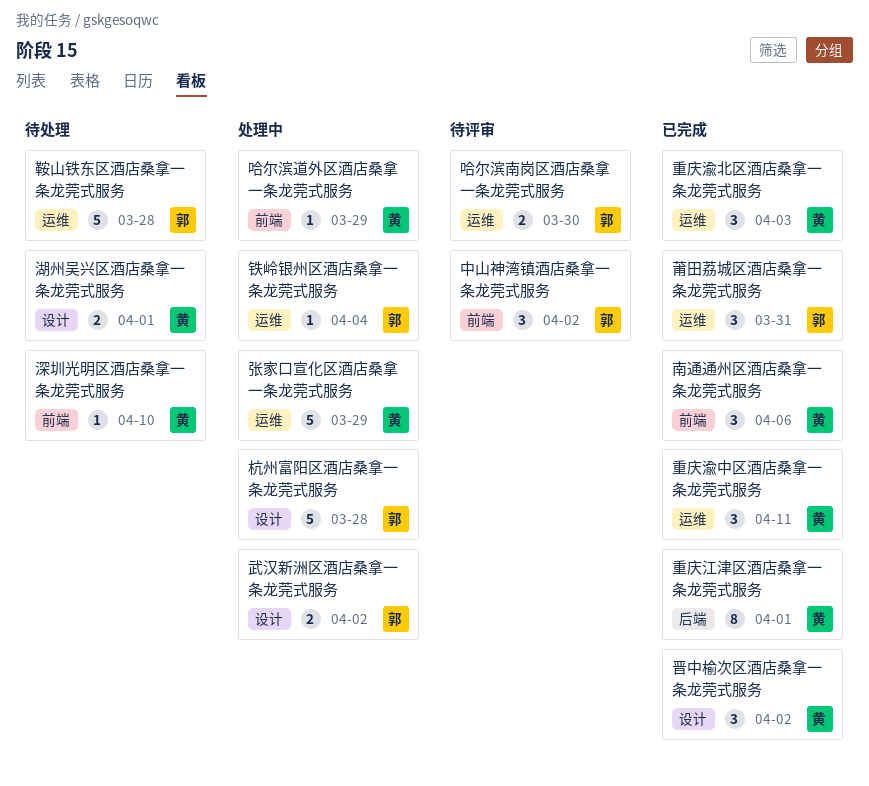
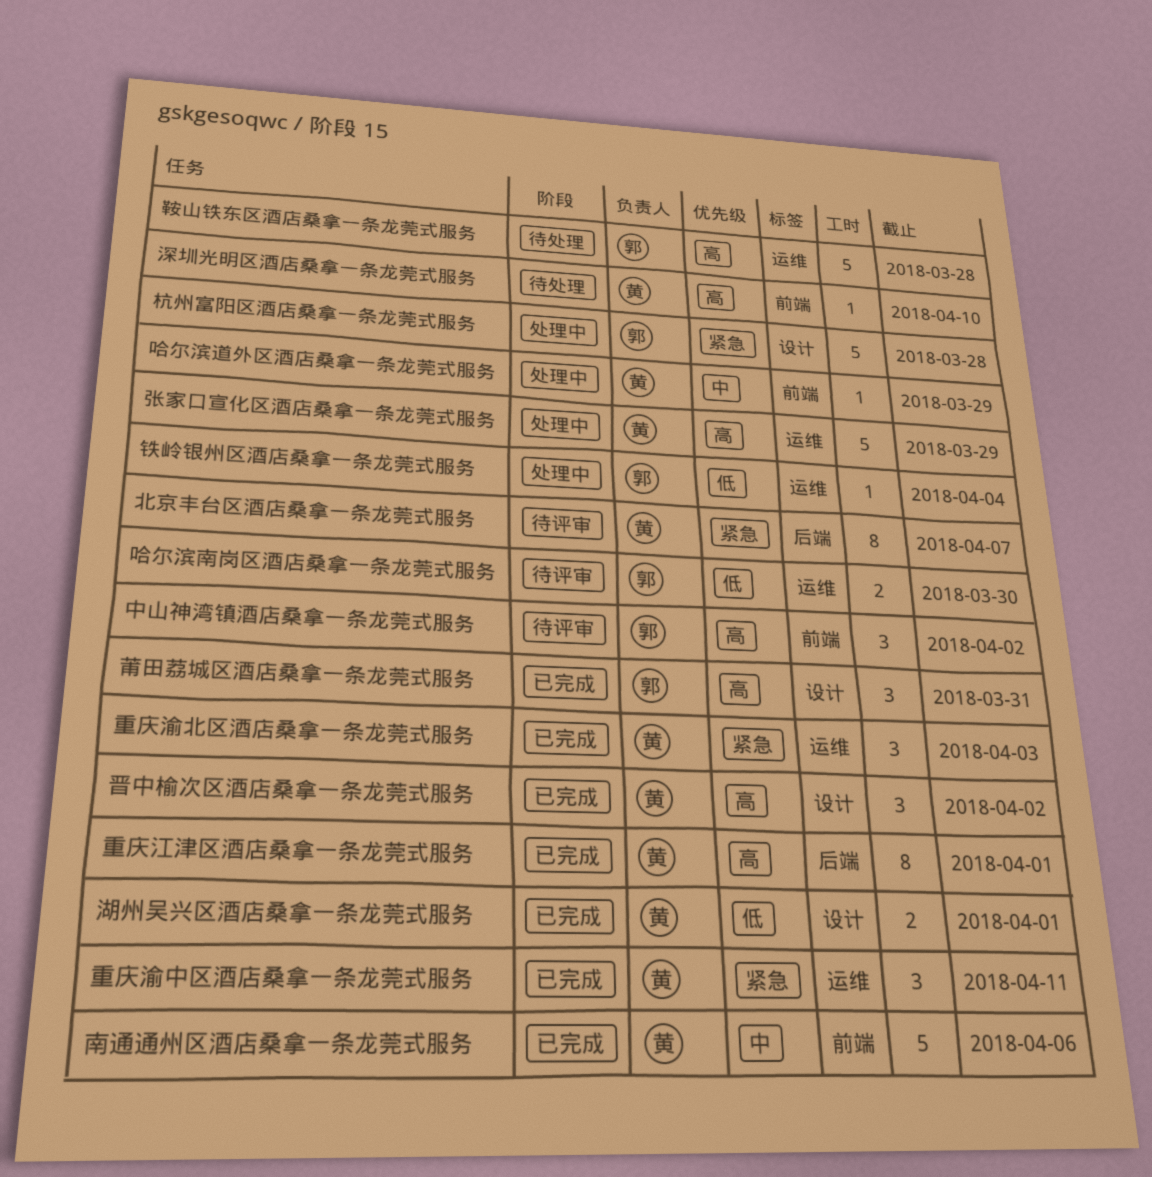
北京丰台区酒店桑拿一条龙莞式服务: none -> present
南通通州区酒店桑拿一条龙莞式服务, estimate: 3 -> 5
武汉新洲区酒店桑拿一条龙莞式服务: present -> none
湖州吴兴区酒店桑拿一条龙莞式服务, status: 待处理 -> 已完成
莆田荔城区酒店桑拿一条龙莞式服务, label: 运维 -> 设计

